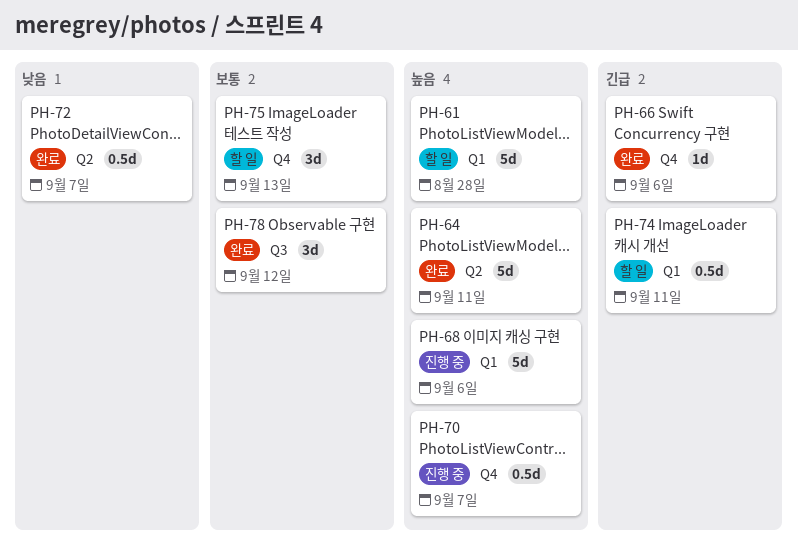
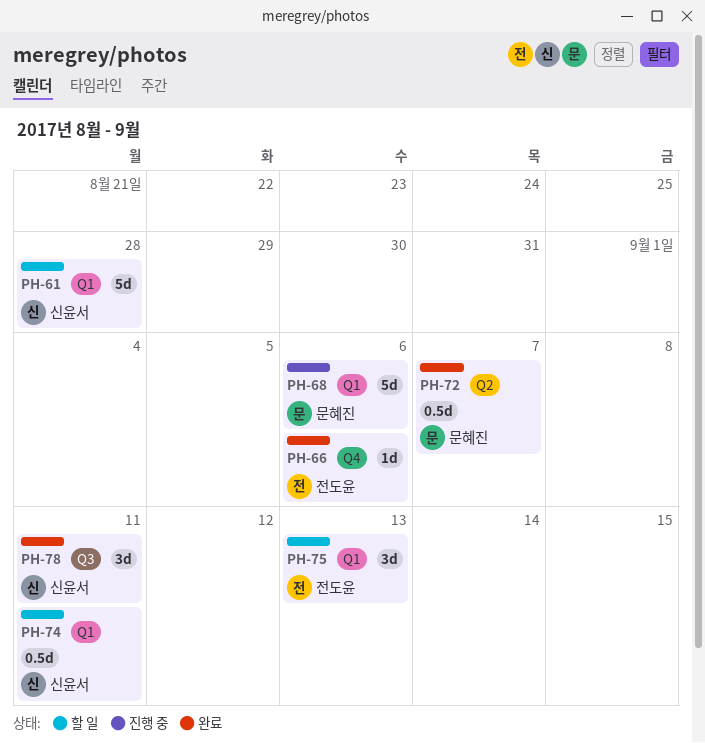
PH-64: present -> none
PH-70: present -> none
PH-75, label: Q4 -> Q1
PH-78, due: Sep 12 -> Sep 11

